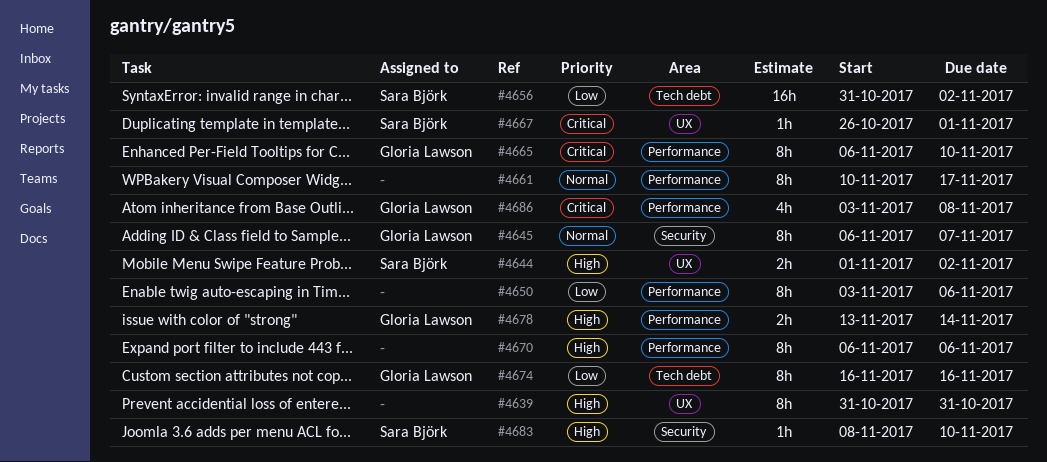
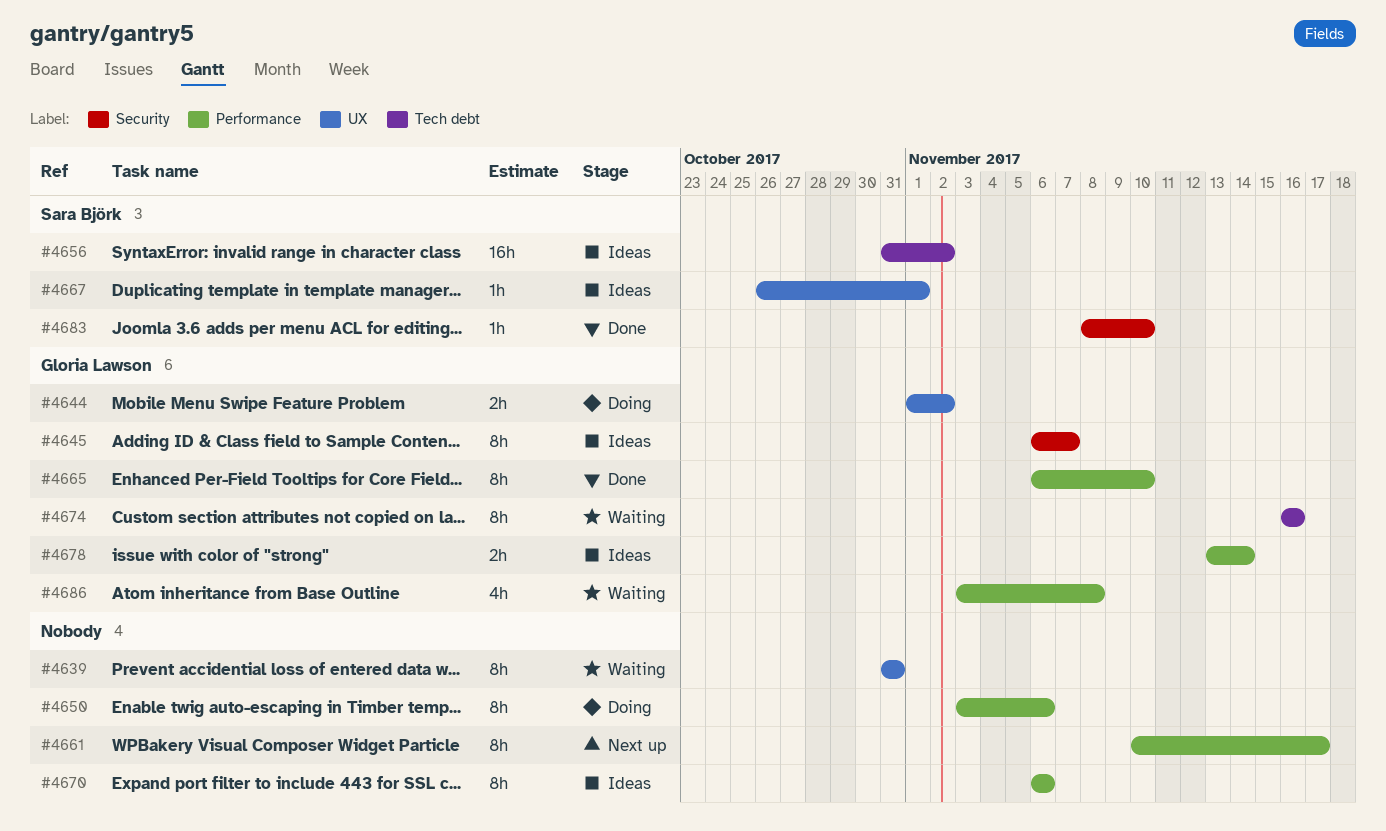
#4644, owner: Sara Björk -> Gloria Lawson

